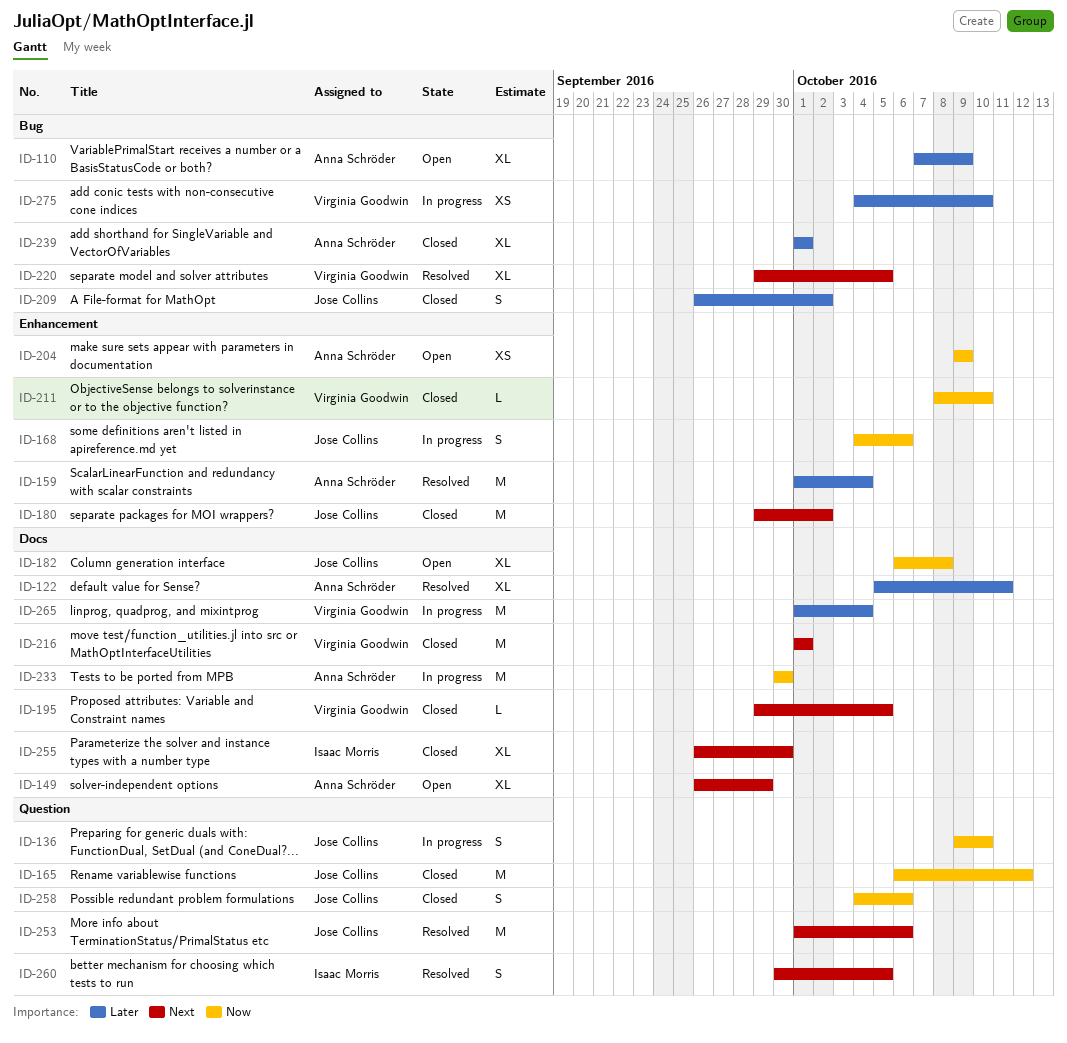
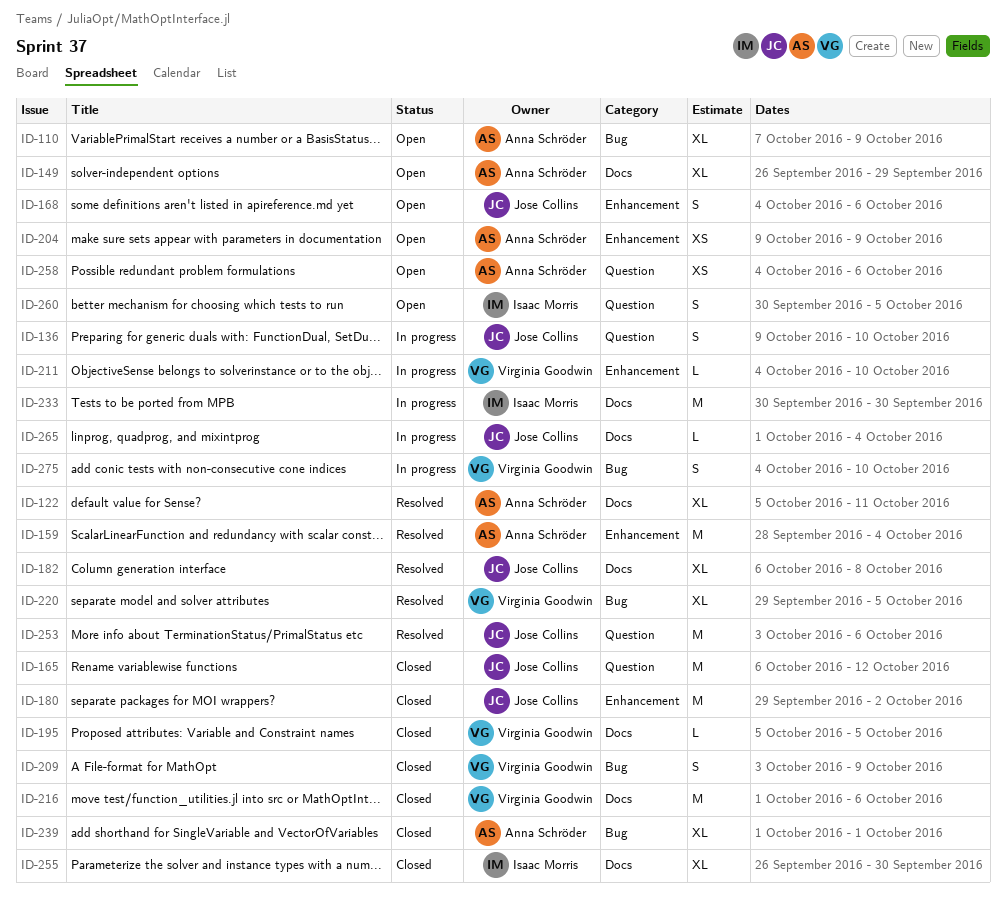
ID-159, start: Oct 1 -> Sep 28
ID-168, status: In progress -> Open
ID-182, status: Open -> Resolved
ID-195, start: Sep 29 -> Oct 5
ID-209, owner: Jose Collins -> Virginia Goodwin
ID-209, start: Sep 26 -> Oct 3
ID-209, due: Oct 2 -> Oct 9
ID-211, status: Closed -> In progress
ID-211, start: Oct 8 -> Oct 4
ID-216, due: Oct 1 -> Oct 6
ID-233, owner: Anna Schröder -> Isaac Morris
ID-253, start: Oct 1 -> Oct 3
ID-258, status: Closed -> Open
ID-258, owner: Jose Collins -> Anna Schröder
ID-258, estimate: S -> XS
ID-260, status: Resolved -> Open
ID-265, owner: Virginia Goodwin -> Jose Collins
ID-265, estimate: M -> L
ID-275, estimate: XS -> S

